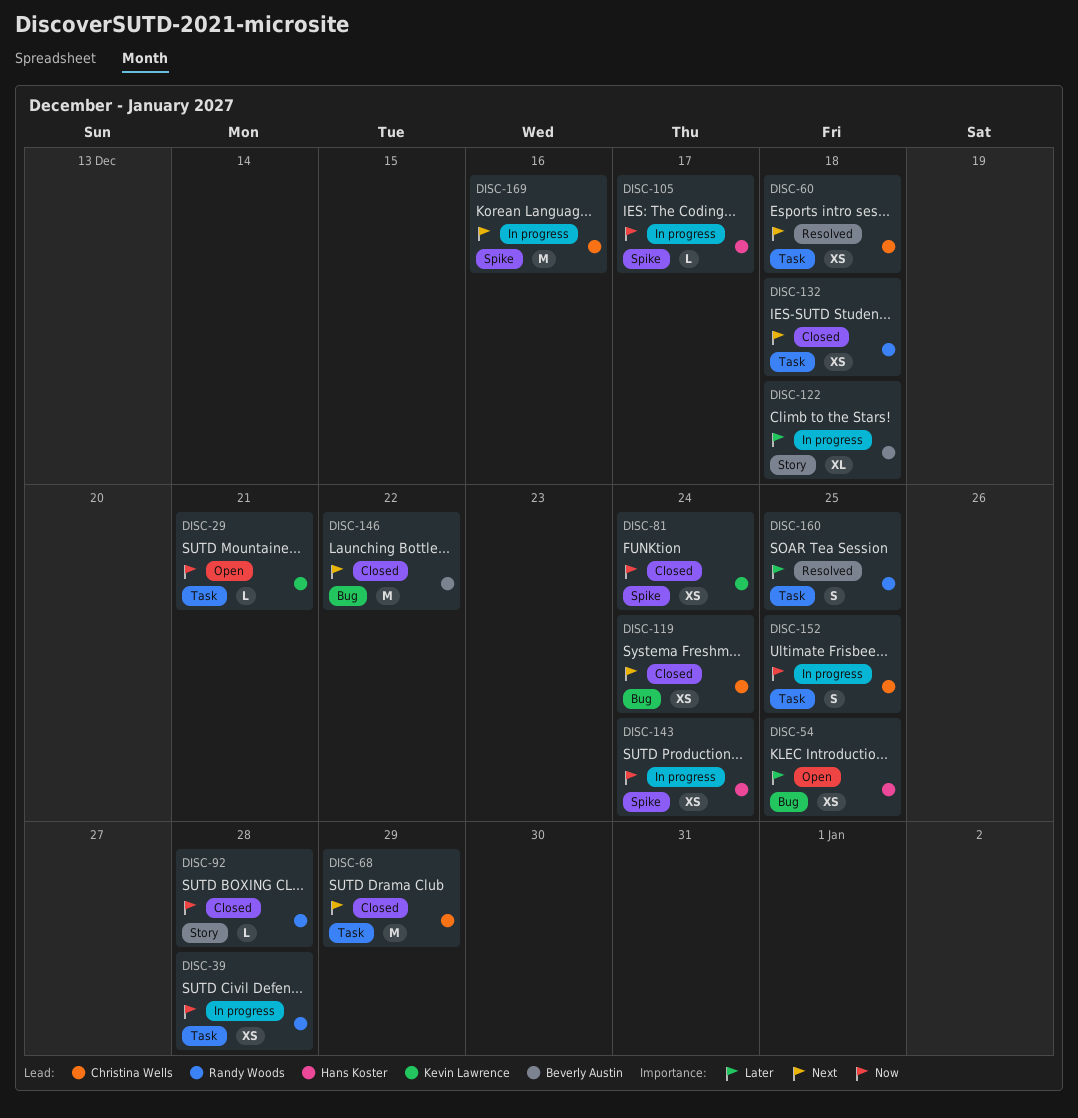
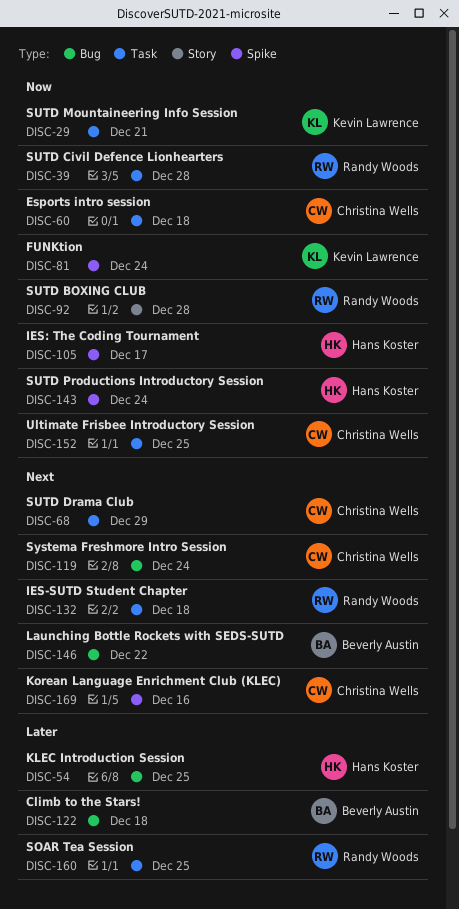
DISC-60, priority: Next -> Now
DISC-122, label: Story -> Bug

